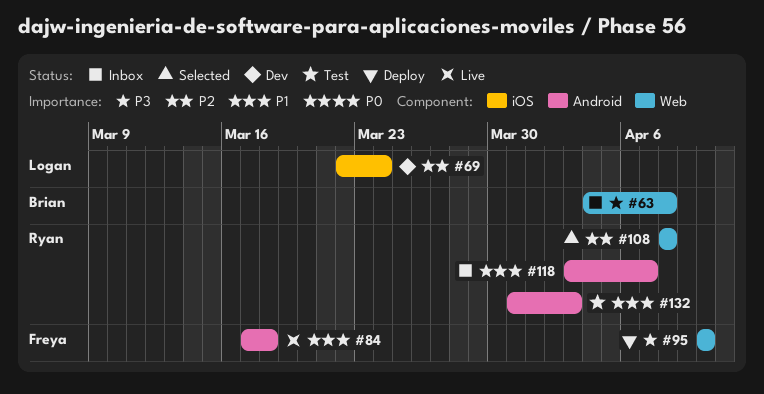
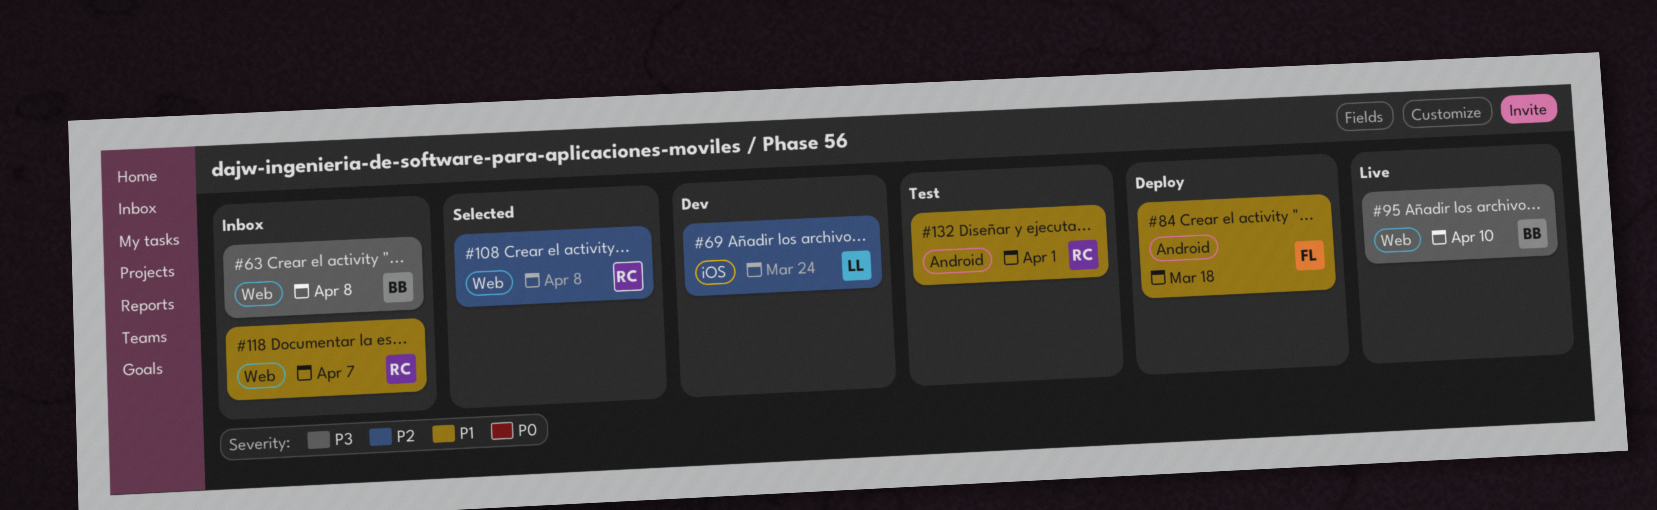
#84, status: Live -> Deploy
#95, status: Deploy -> Live
#95, owner: Freya -> Brian
#118, label: Android -> Web
#132, due: Apr 3 -> Apr 1

